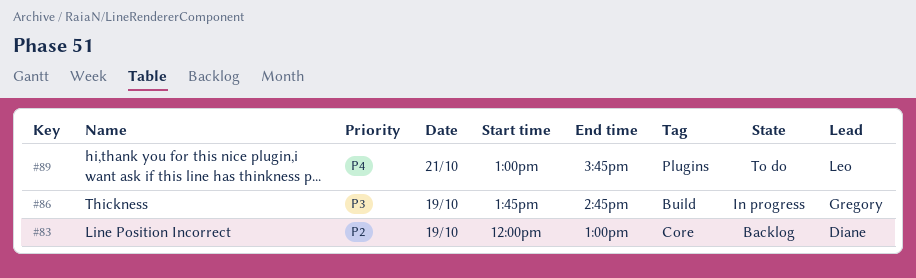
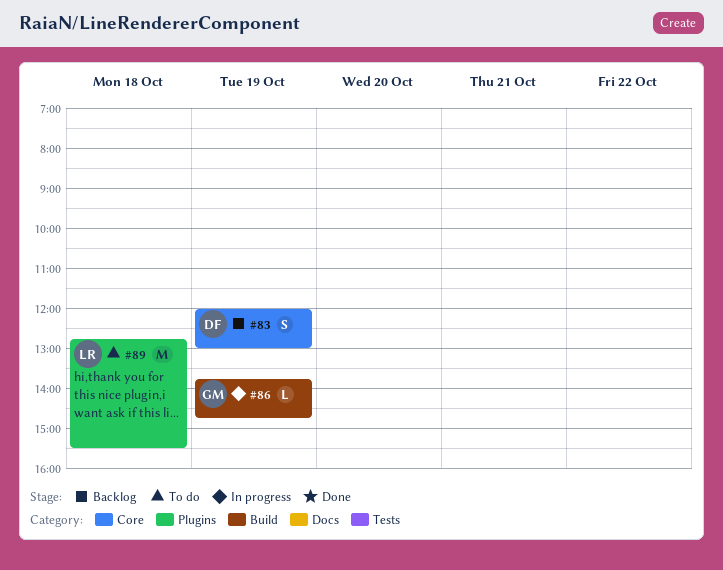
#89, day: Oct 21 -> Oct 18
#89, begins: 13:00 -> 12:45
#89, ends: 15:45 -> 15:30

